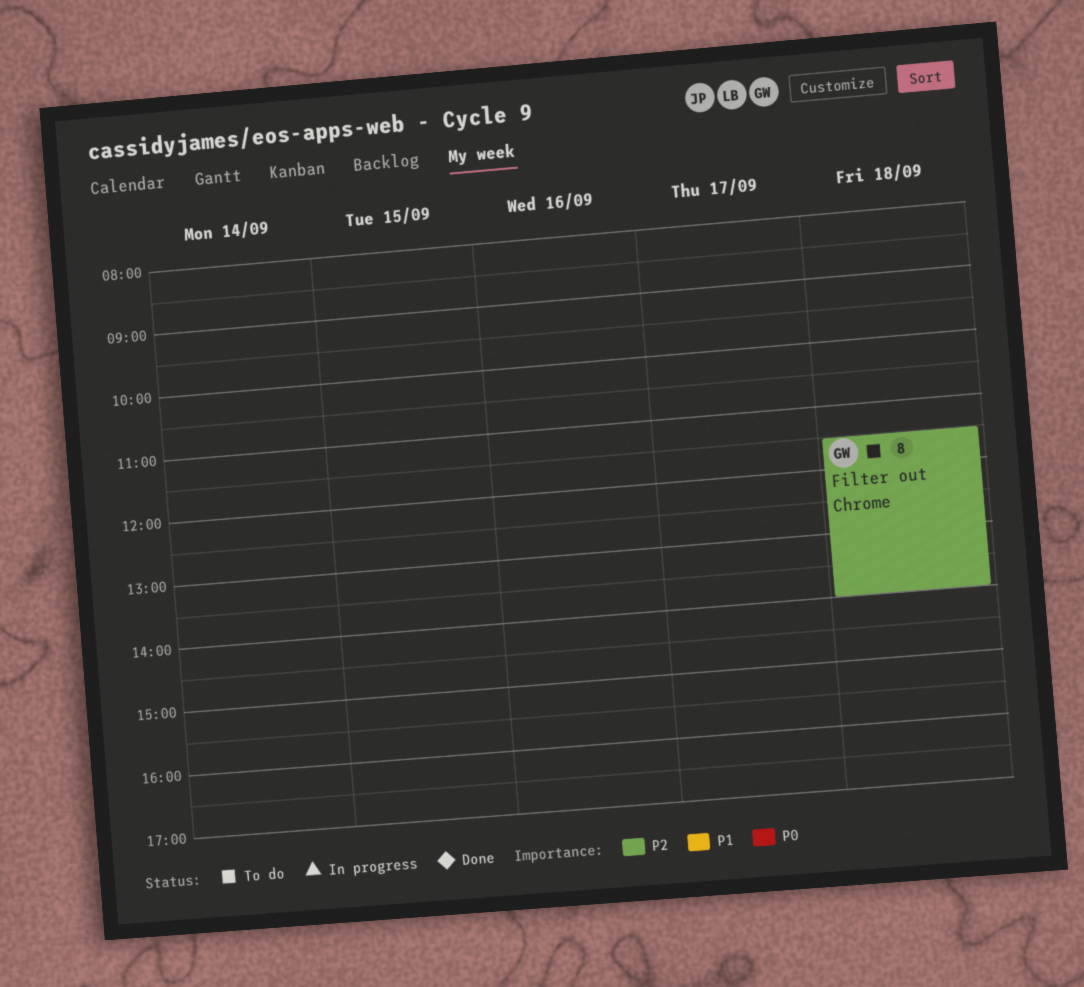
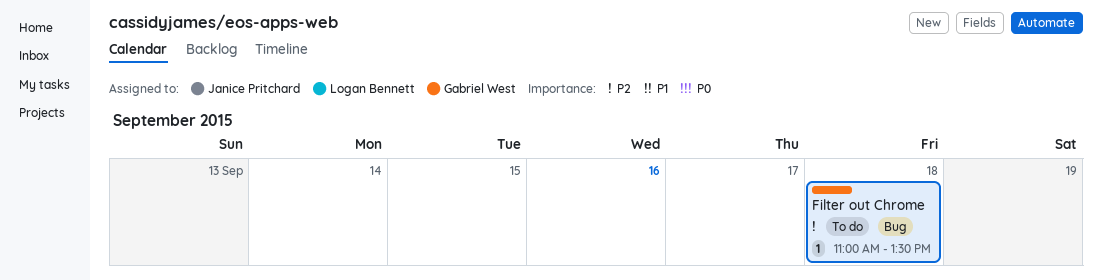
Filter out Chrome, estimate: 8 -> 1
Filter out Chrome, begins: 11:30 -> 11:00
Filter out Chrome, ends: 14:00 -> 13:30

